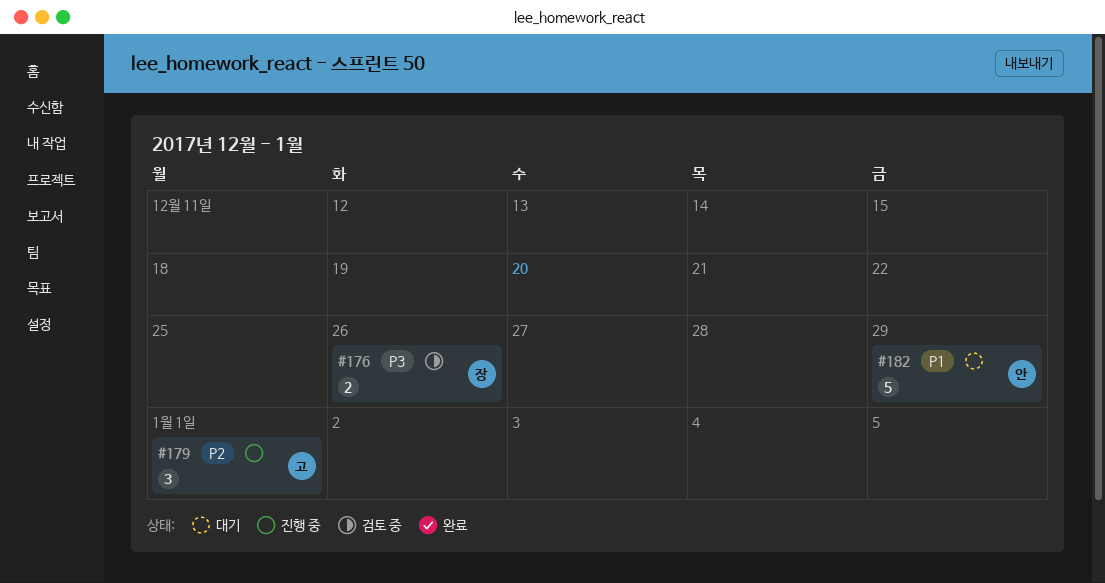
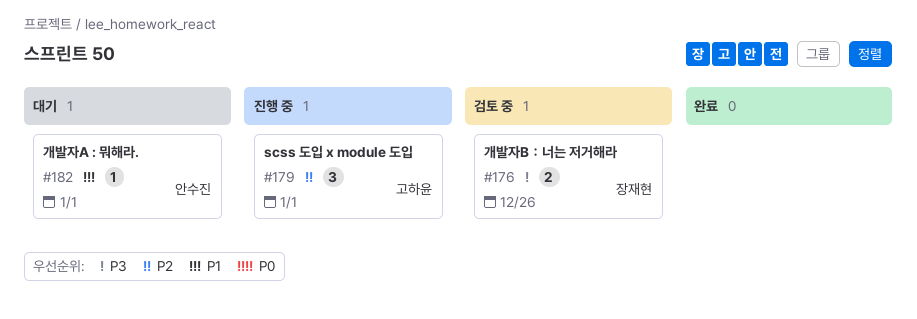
#182, estimate: 5 -> 1
#182, due: Dec 29 -> Jan 1

